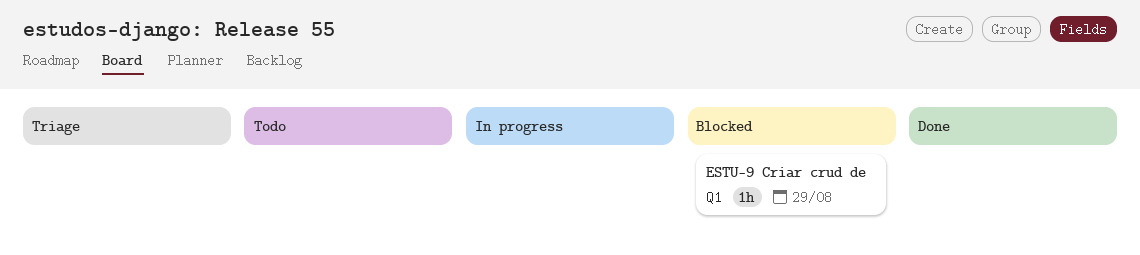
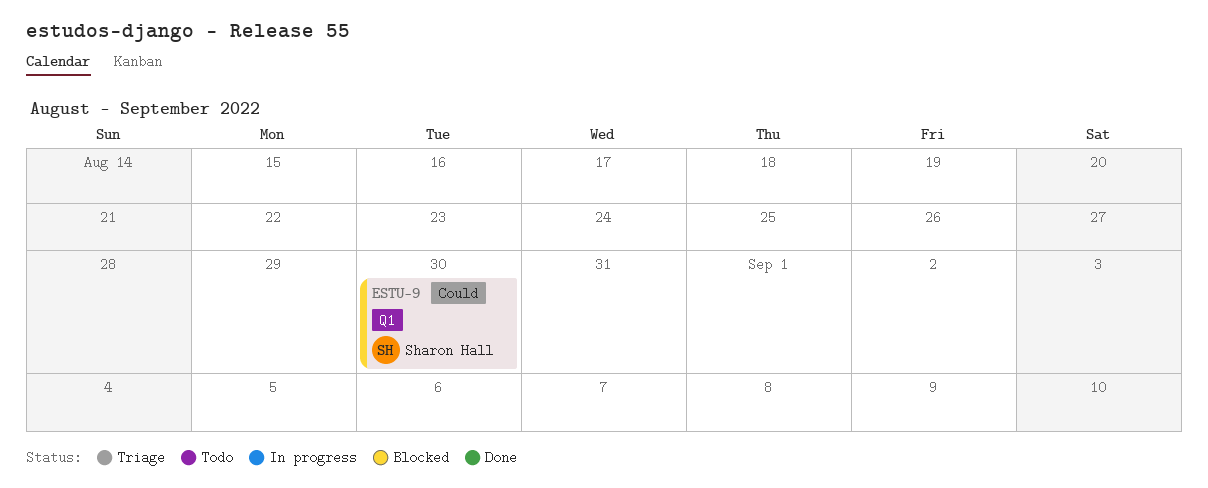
ESTU-9, due: Aug 29 -> Aug 30

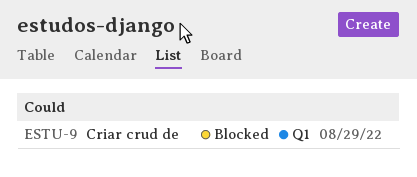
ESTU-9, due: Aug 30 -> Aug 29

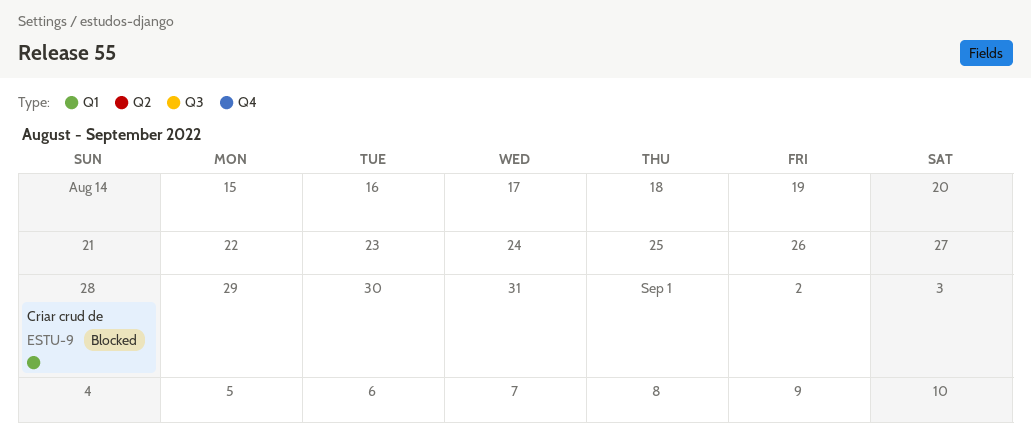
ESTU-9, due: Aug 29 -> Aug 28

